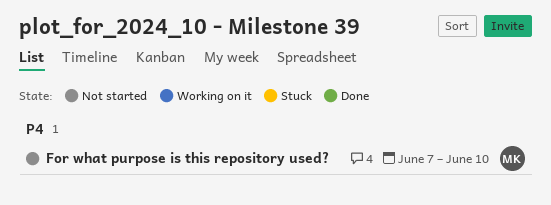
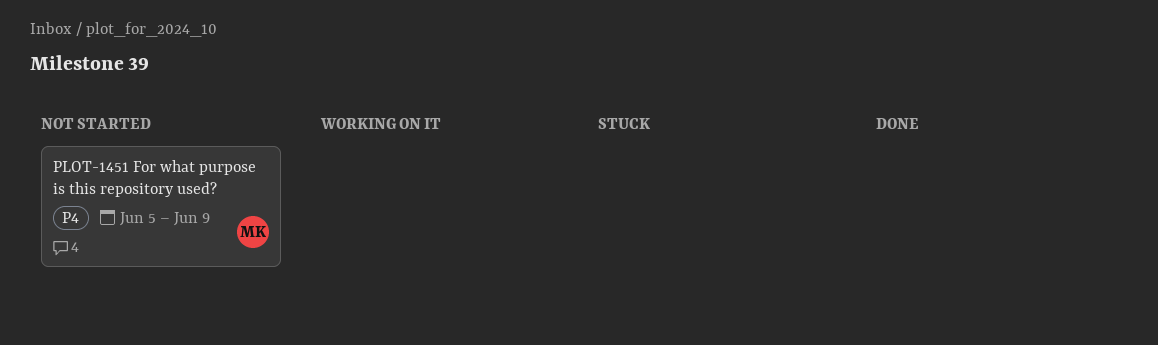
For what purpose is this repository used?, start: Jun 7 -> Jun 5
For what purpose is this repository used?, due: Jun 10 -> Jun 9

